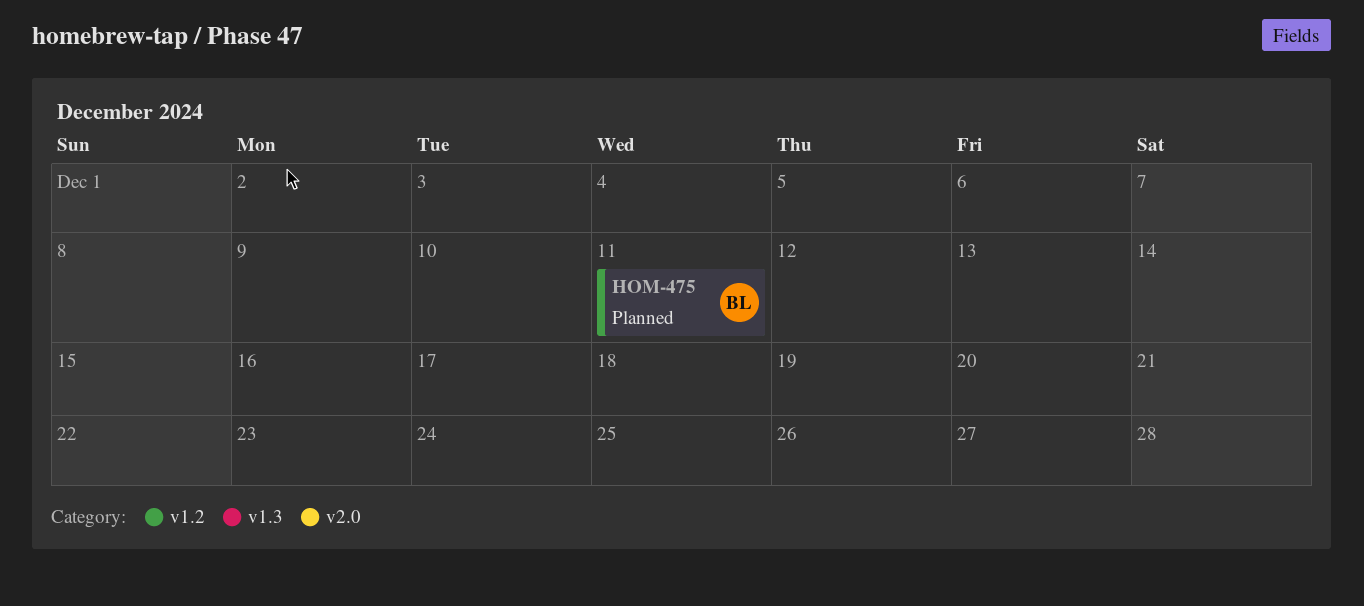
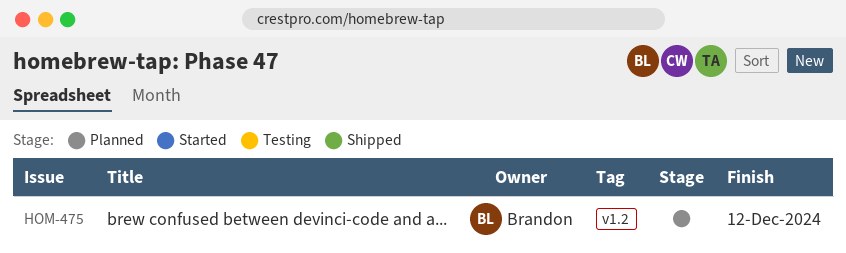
HOM-475, due: Dec 11 -> Dec 12

